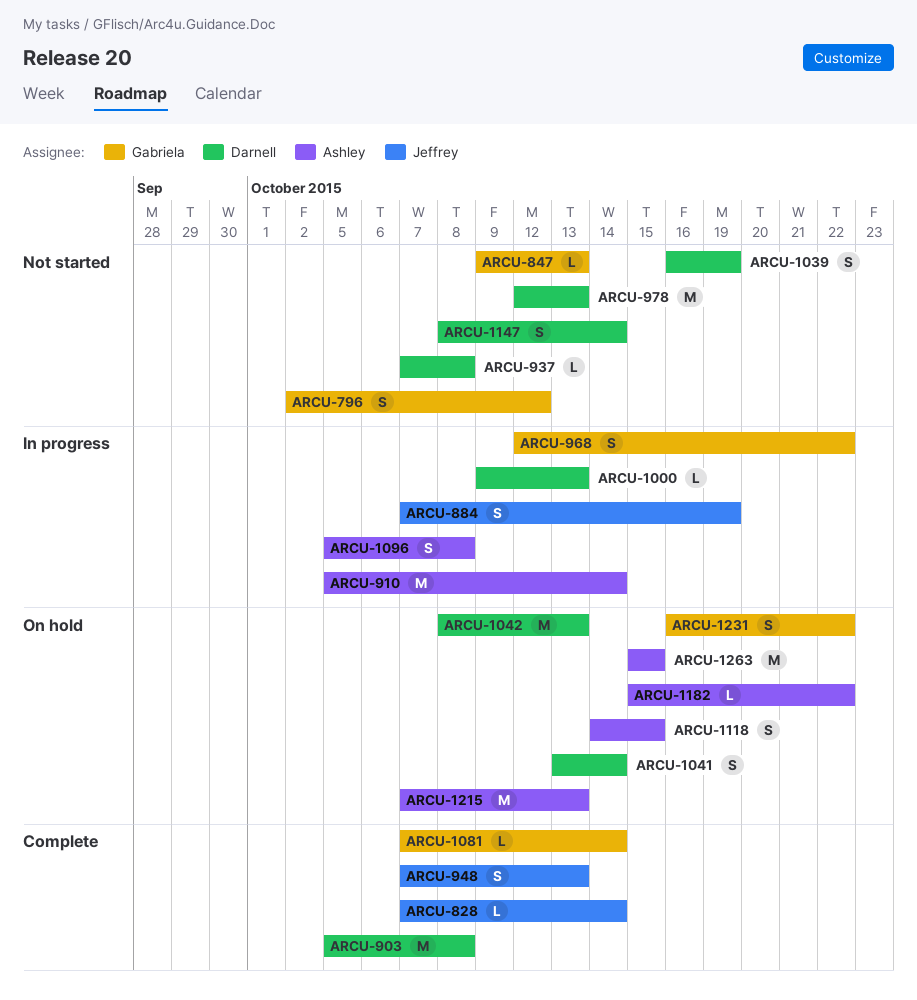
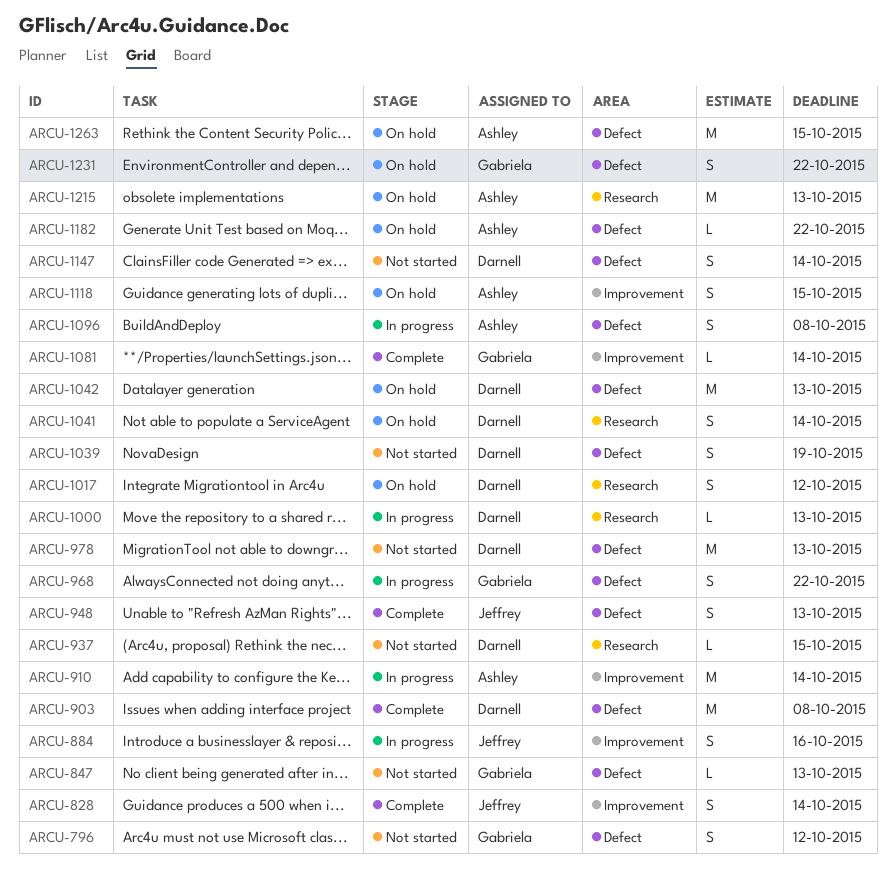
ARCU-828, estimate: L -> S
ARCU-884, due: Oct 19 -> Oct 16
ARCU-937, due: Oct 8 -> Oct 15
ARCU-1017: none -> present

